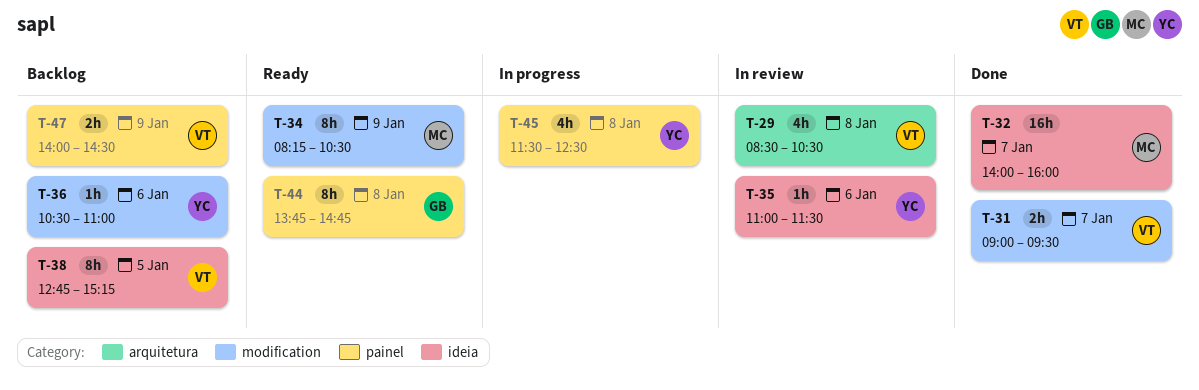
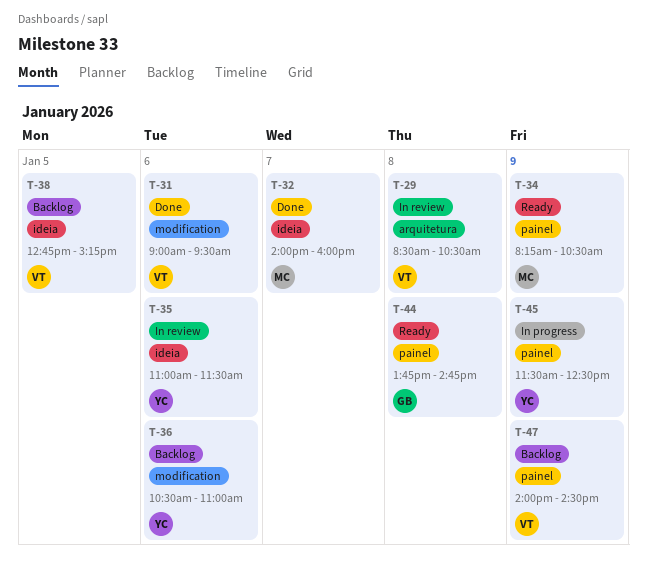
T-31, day: Jan 7 -> Jan 6
T-34, label: modification -> painel
T-45, day: Jan 8 -> Jan 9

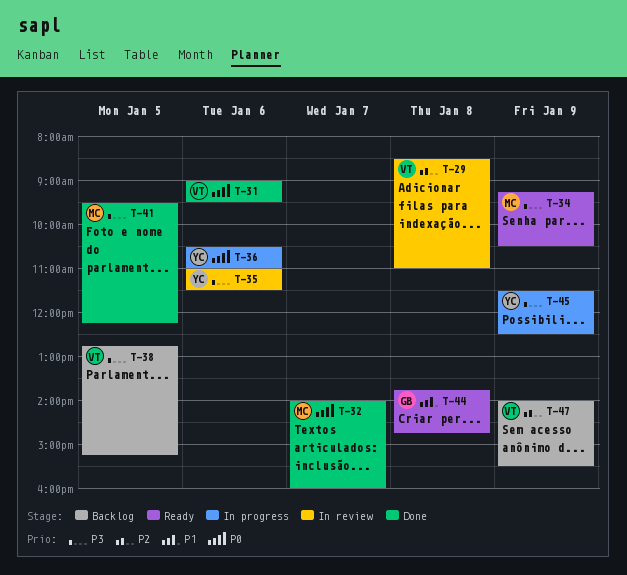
T-29, ends: 10:30 -> 11:00
T-34, begins: 08:15 -> 09:15
T-36, status: Backlog -> In progress
T-41: none -> present
T-47, ends: 14:30 -> 15:30

